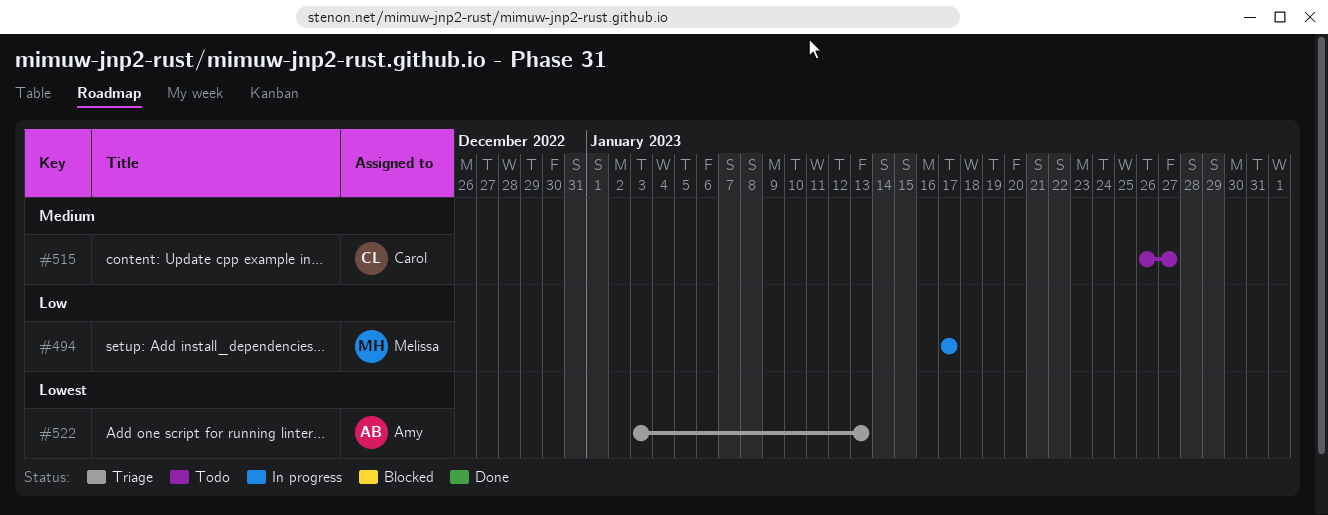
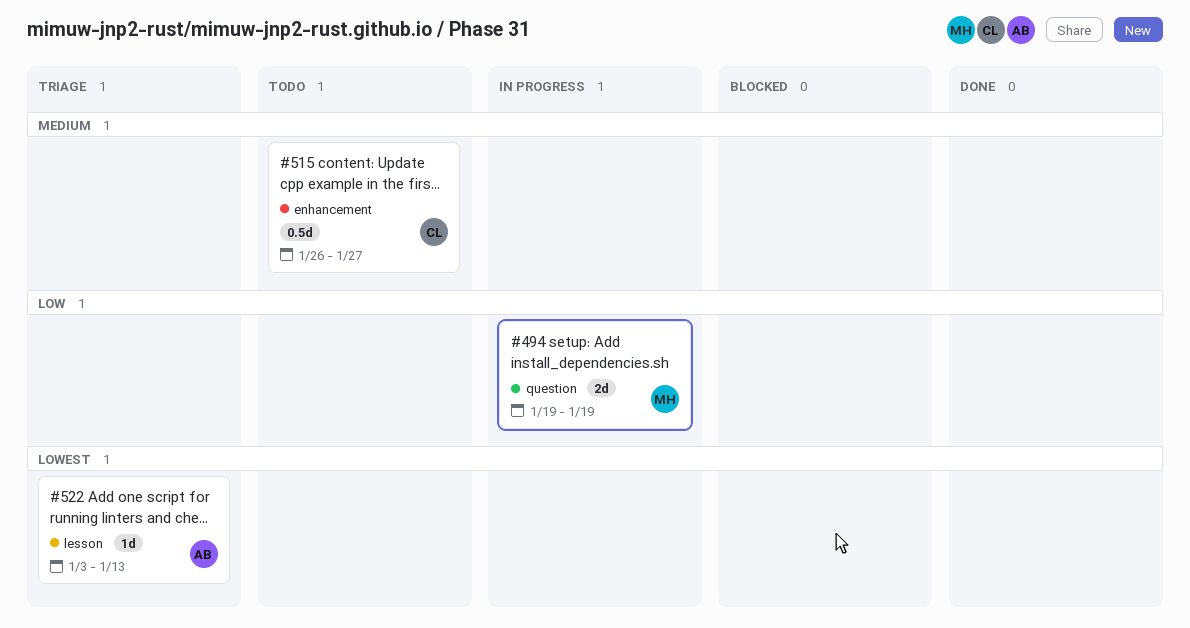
#494, start: Jan 17 -> Jan 19
#494, due: Jan 17 -> Jan 19

